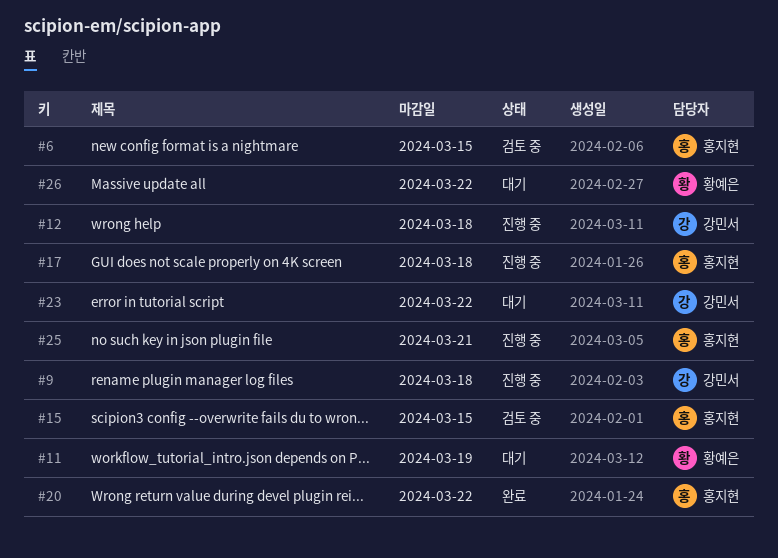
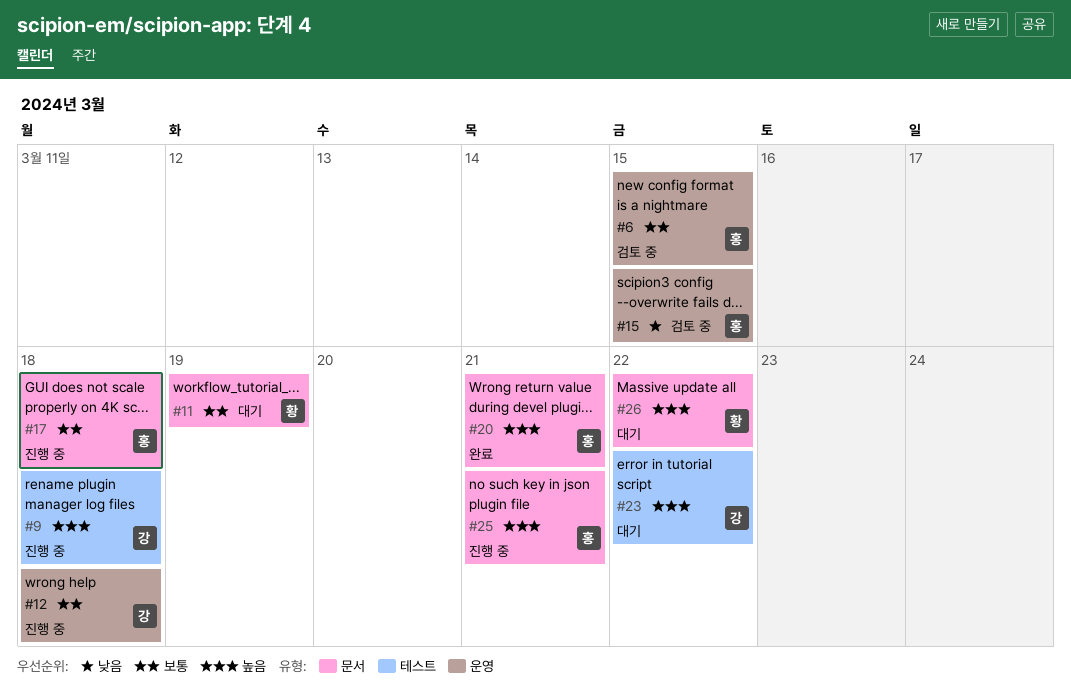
#20, due: Mar 22 -> Mar 21

